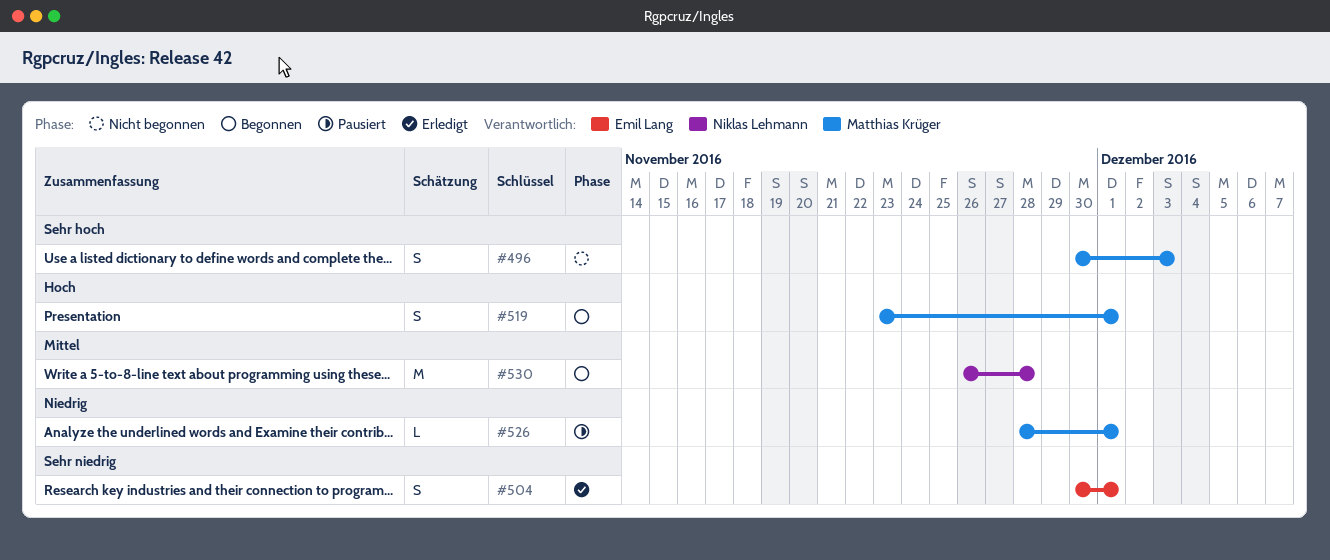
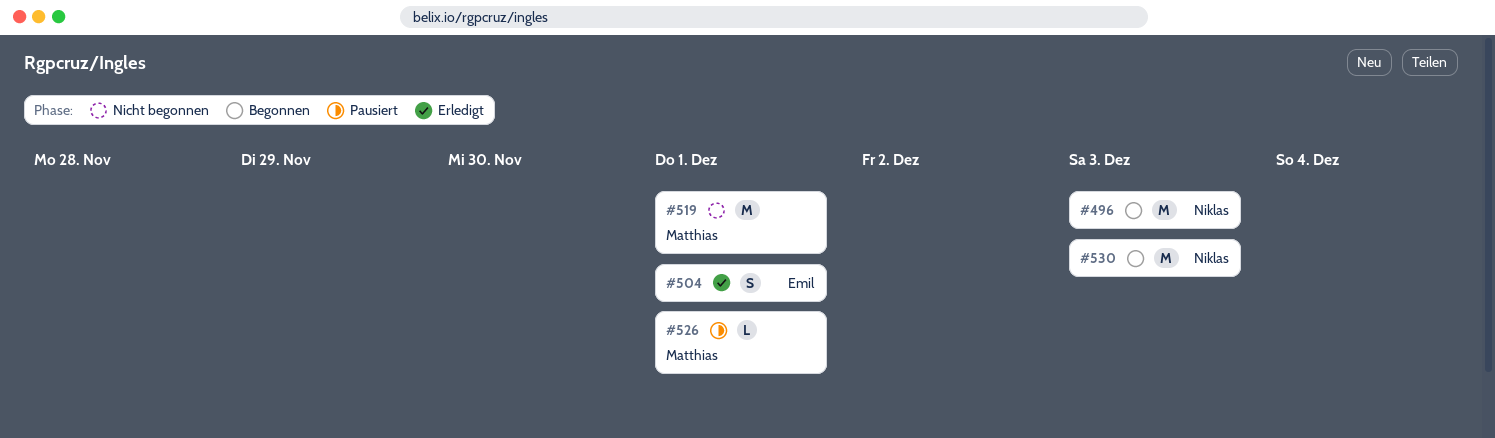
#496, status: Nicht begonnen -> Begonnen
#496, owner: Matthias Krüger -> Niklas Lehmann
#496, estimate: S -> M
#519, status: Begonnen -> Nicht begonnen
#519, estimate: S -> M
#530, due: Nov 28 -> Dec 3

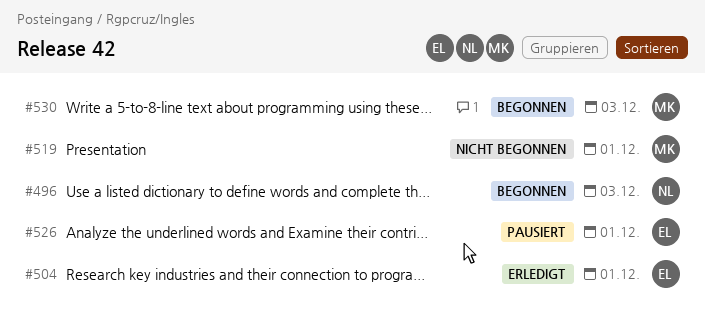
#526, owner: Matthias -> Emil
#530, owner: Niklas -> Matthias

